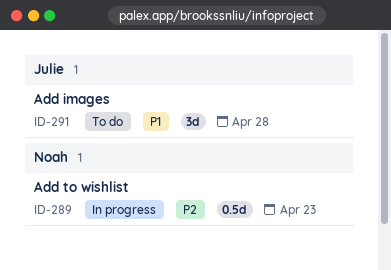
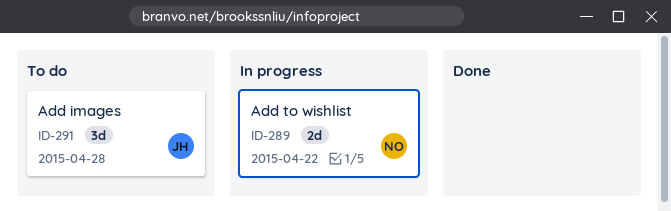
ID-289, estimate: 0.5d -> 2d
ID-289, due: Apr 23 -> Apr 22

